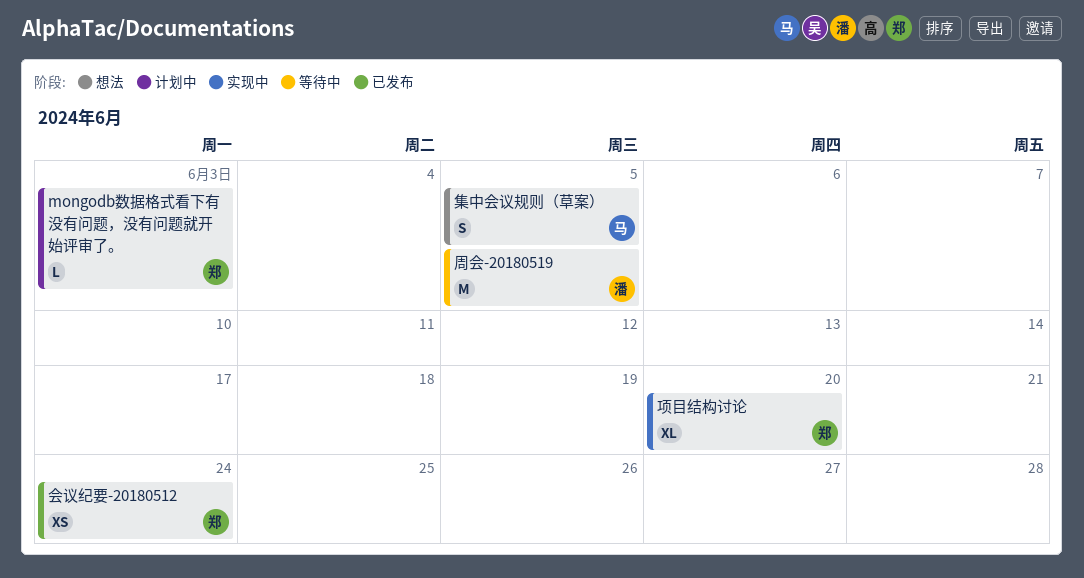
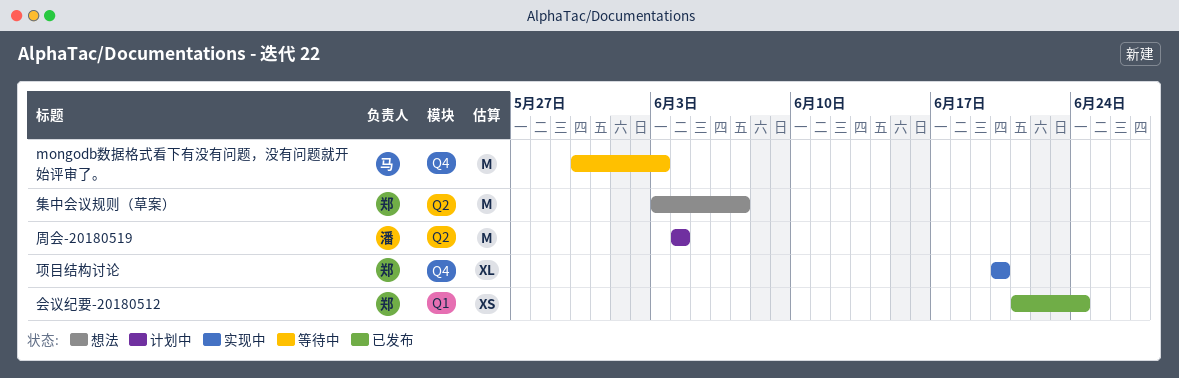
mongodb数据格式看下有没有问题，没有问题就开始评审了。, status: 计划中 -> 等待中
mongodb数据格式看下有没有问题，没有问题就开始评审了。, owner: 郑 -> 马
mongodb数据格式看下有没有问题，没有问题就开始评审了。, estimate: L -> M
周会-20180519, status: 等待中 -> 计划中
周会-20180519, due: Jun 5 -> Jun 4
集中会议规则（草案）, owner: 马 -> 郑
集中会议规则（草案）, estimate: S -> M
集中会议规则（草案）, due: Jun 5 -> Jun 7

